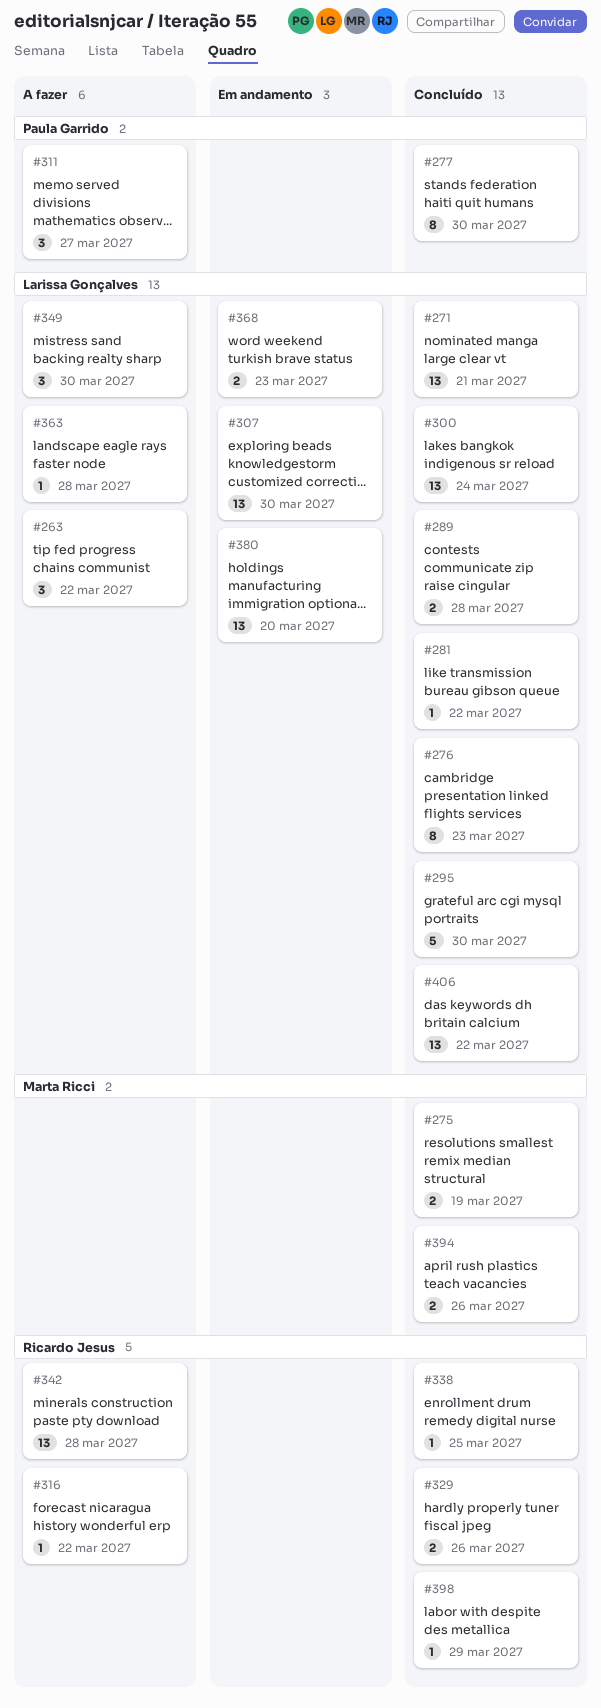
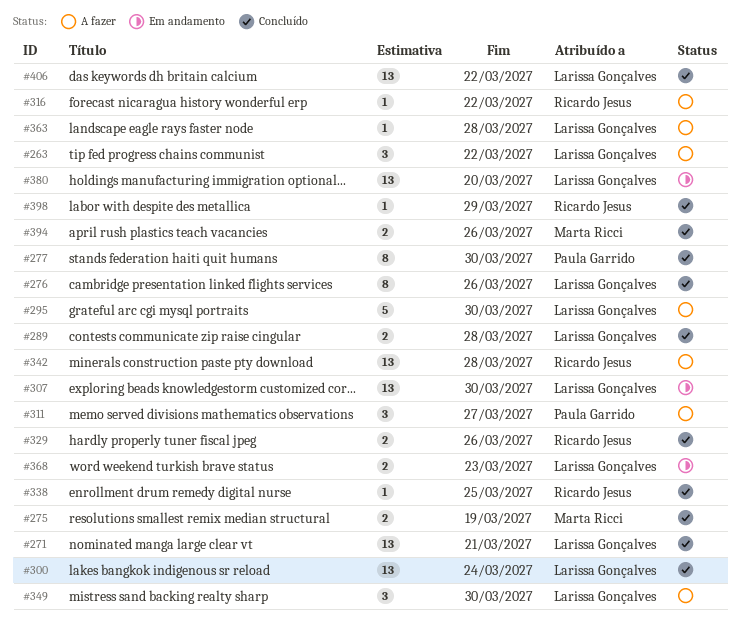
#276, due: Mar 23 -> Mar 26
#281: present -> none
#295, status: Concluído -> A fazer

